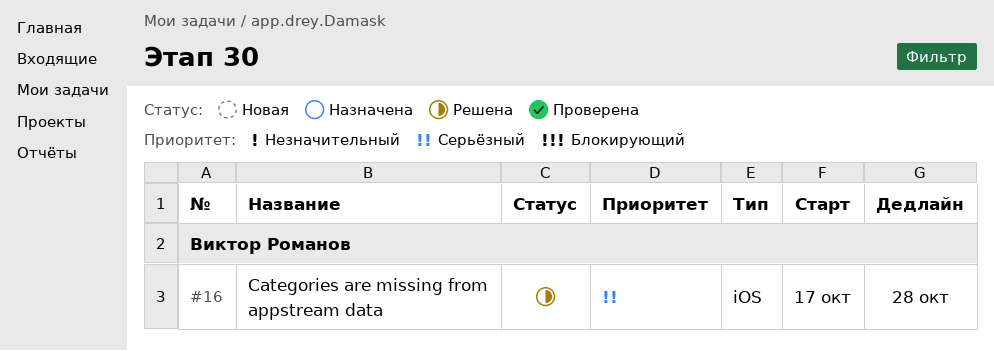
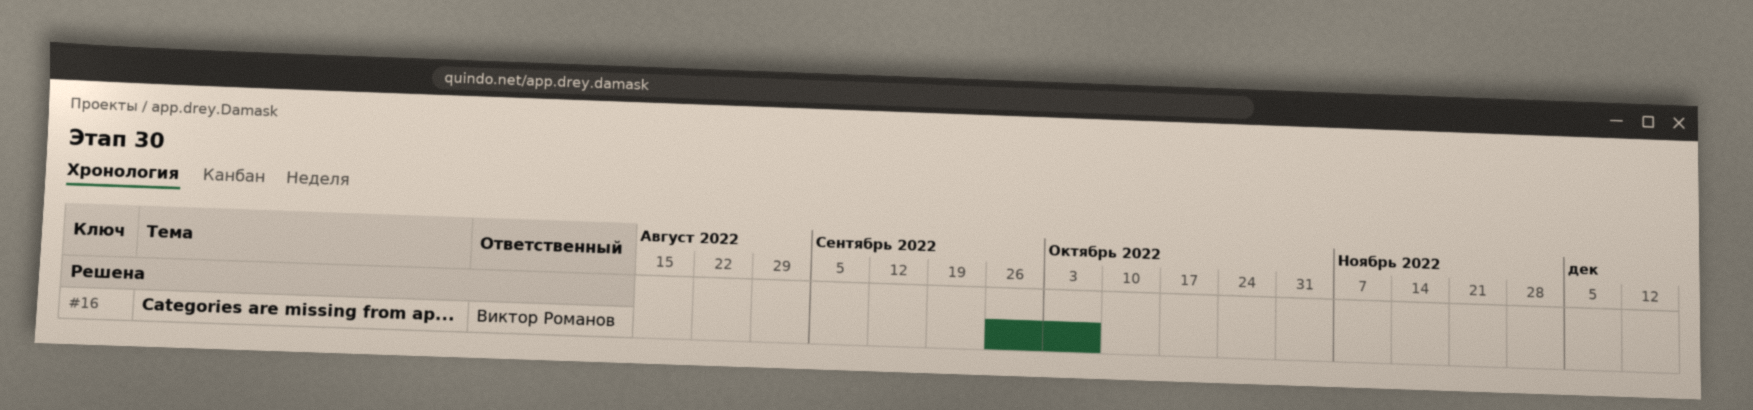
#16, start: Oct 17 -> Sep 26
#16, due: Oct 28 -> Oct 7

